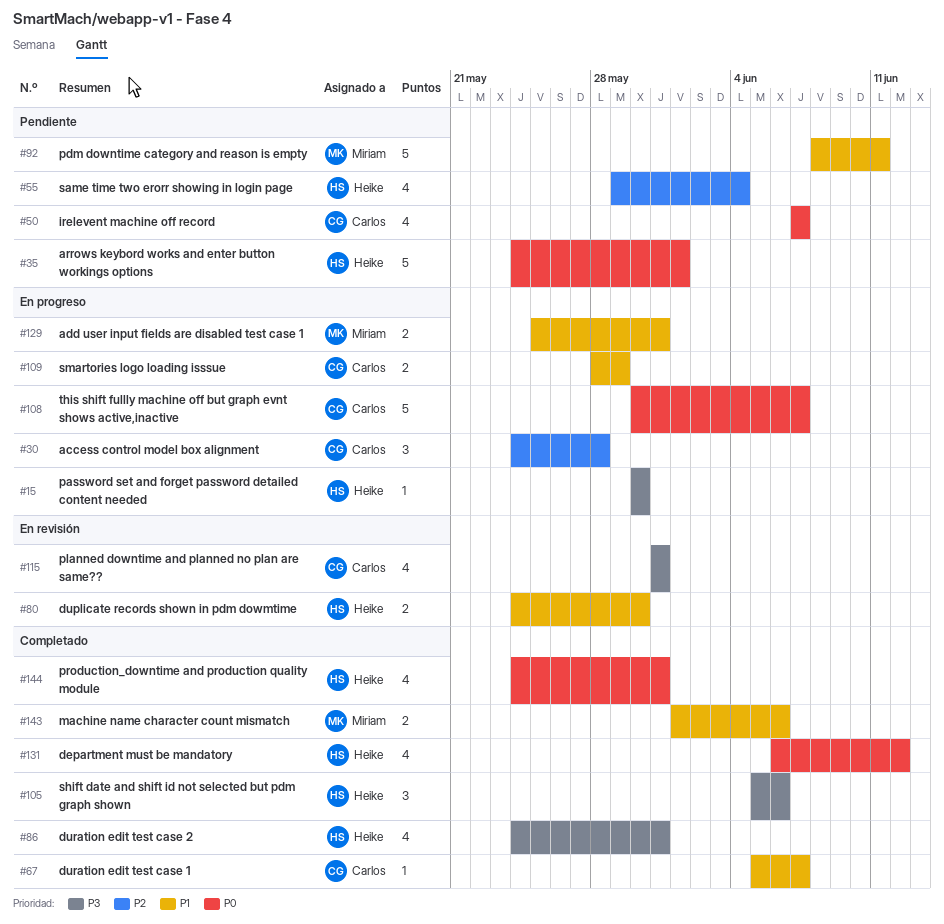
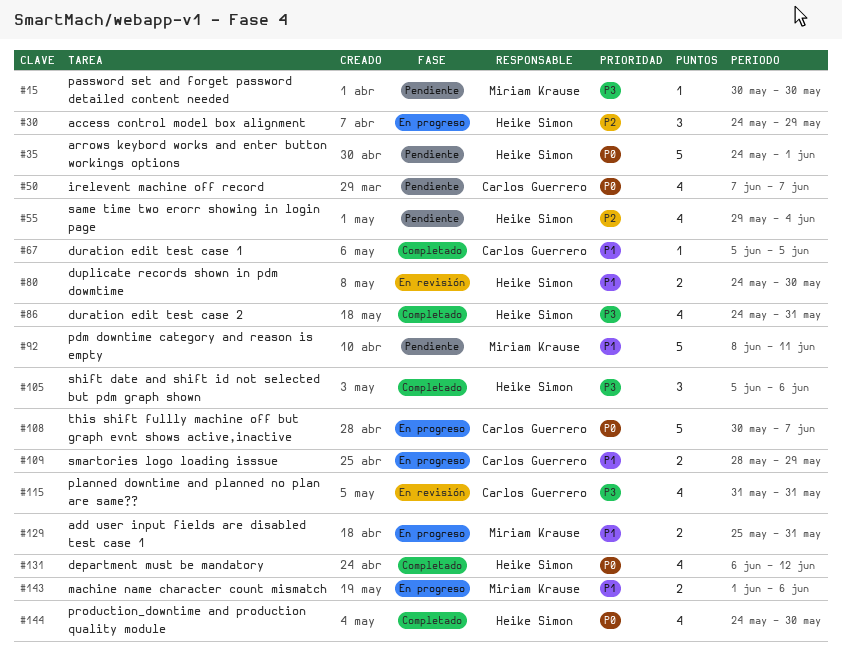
#15, status: En progreso -> Pendiente
#15, owner: Heike Simon -> Miriam Krause
#30, owner: Carlos Guerrero -> Heike Simon
#30, due: May 28 -> May 29
#67, due: Jun 7 -> Jun 5
#143, status: Completado -> En progreso
#144, due: May 31 -> May 30

